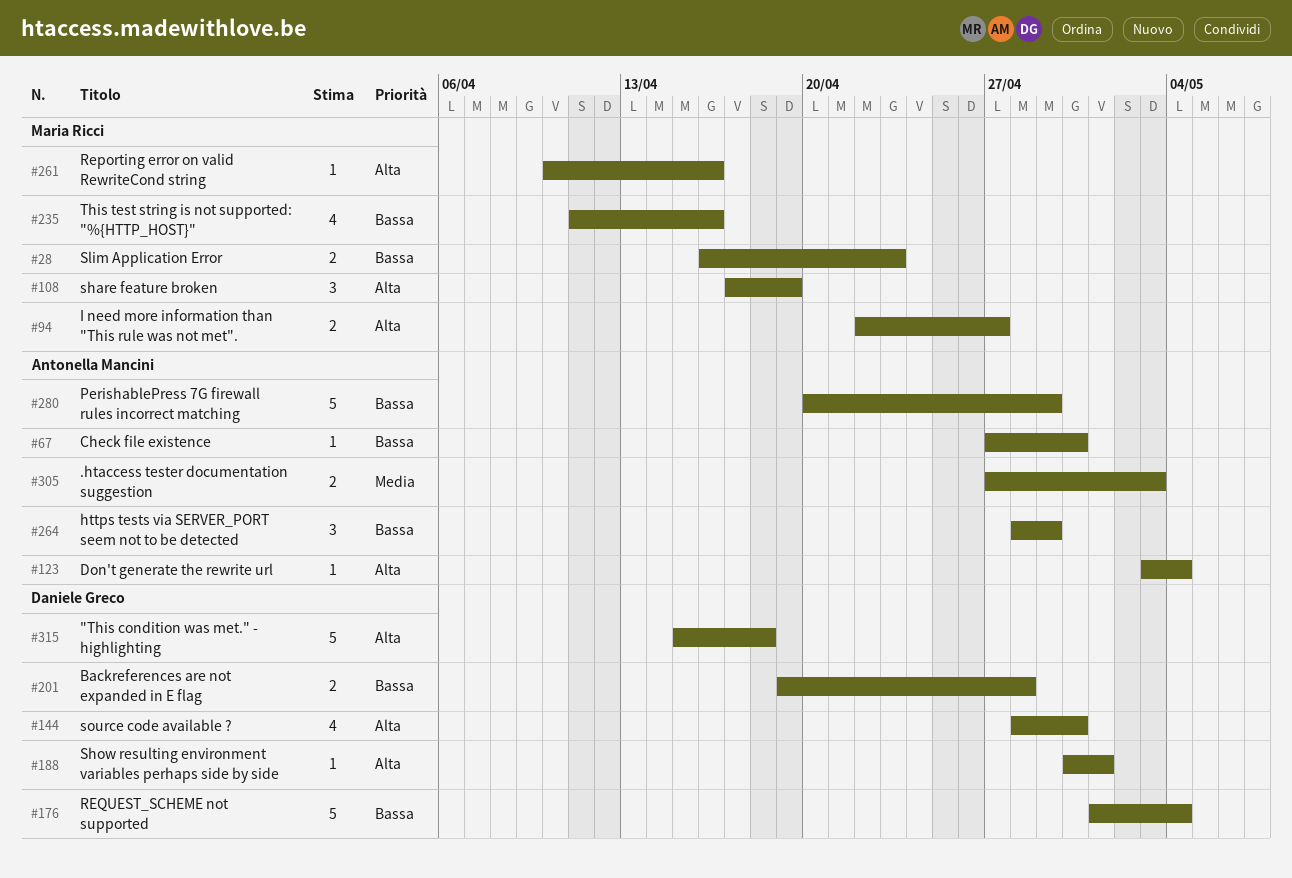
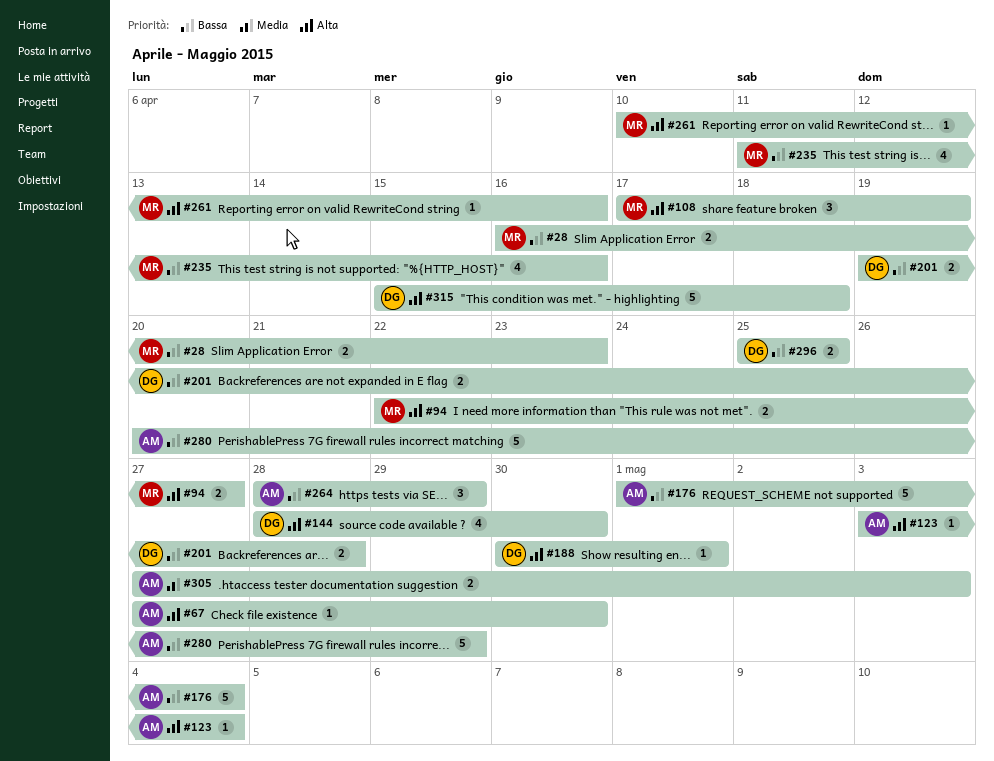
#67, priority: Bassa -> Alta
#176, owner: Daniele Greco -> Antonella Mancini
#296: none -> present

